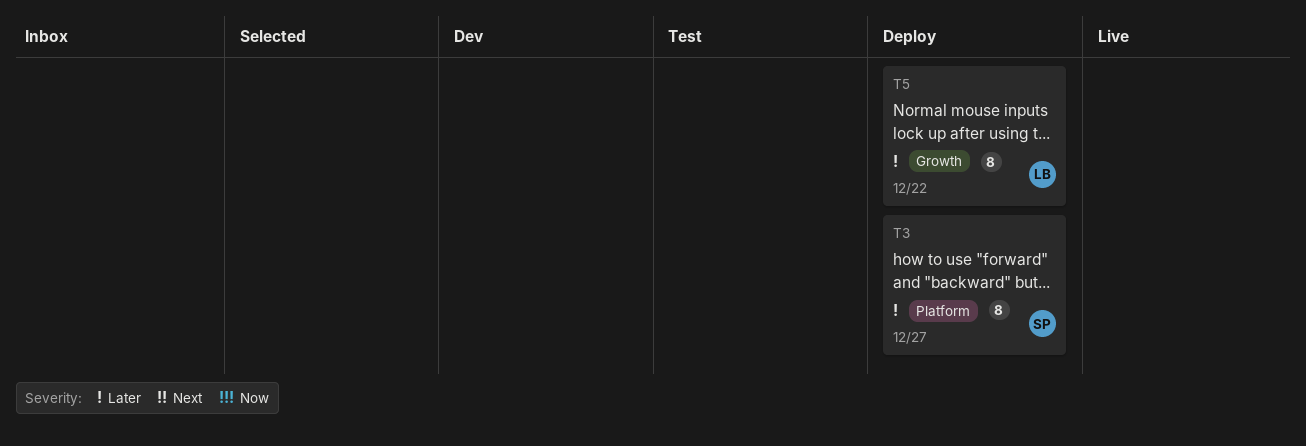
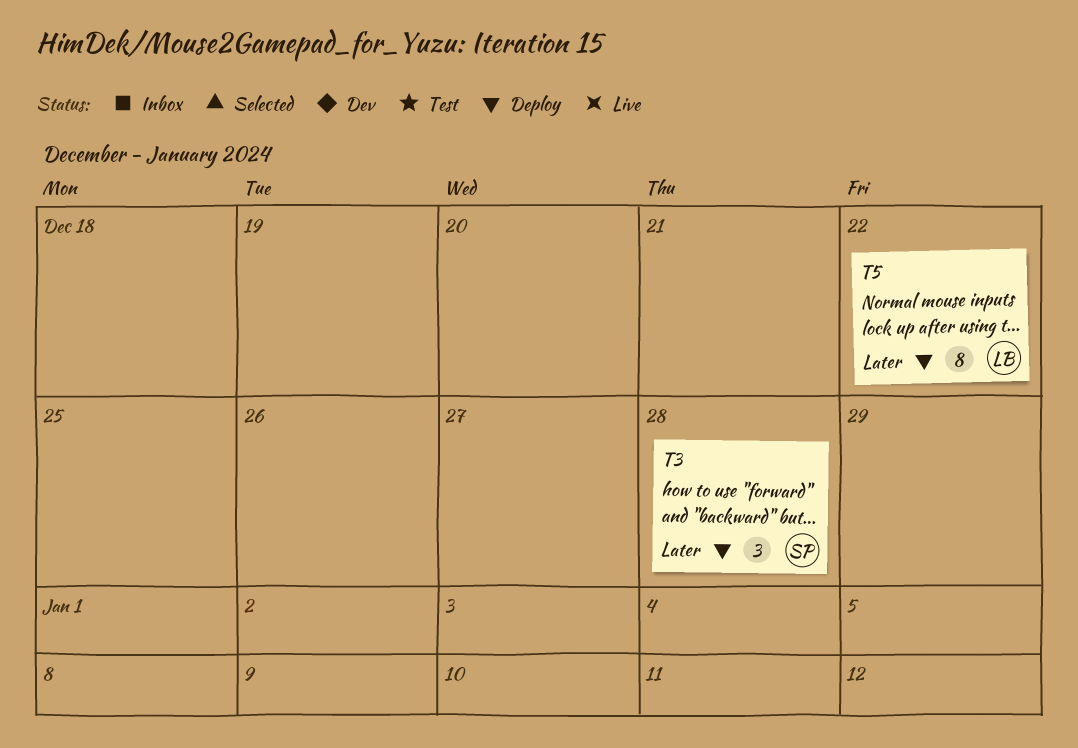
T3, estimate: 8 -> 3
T3, due: Dec 27 -> Dec 28

